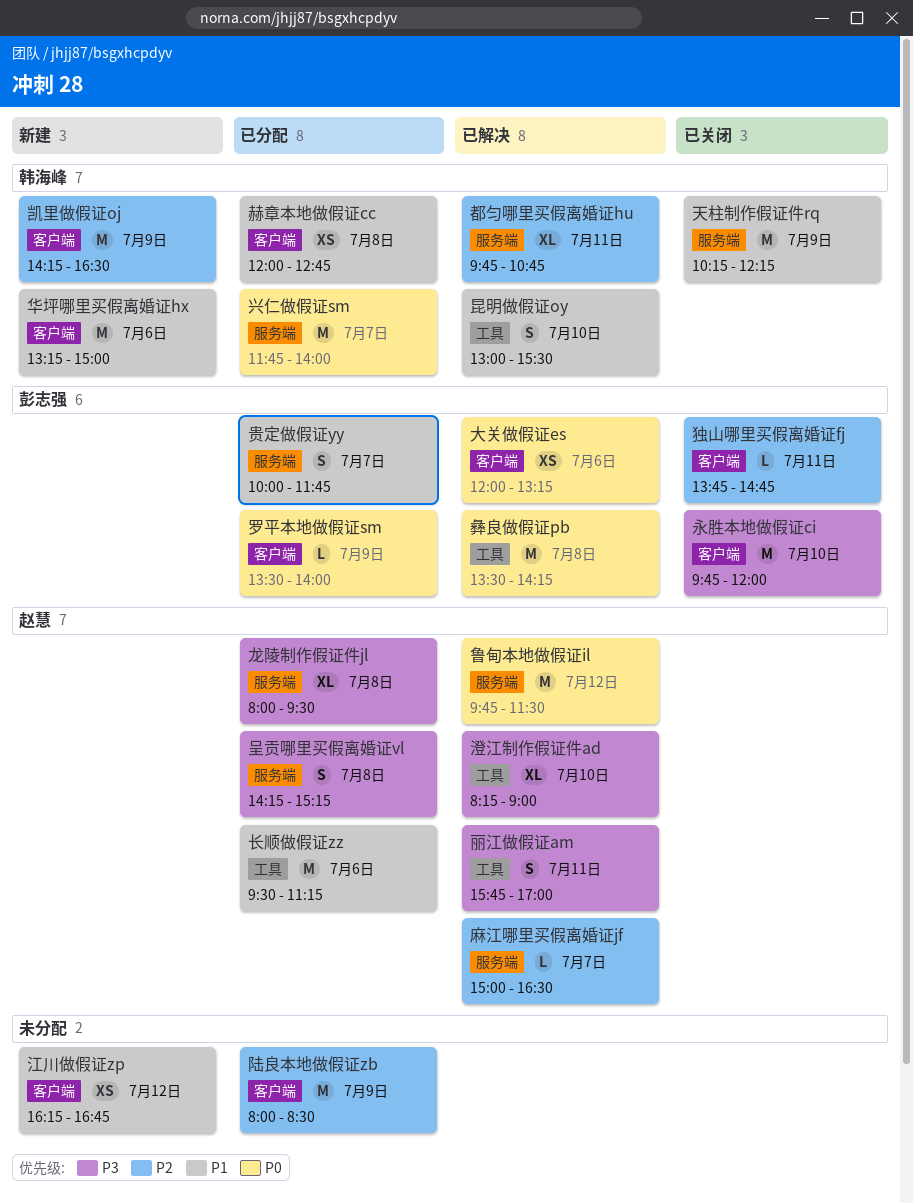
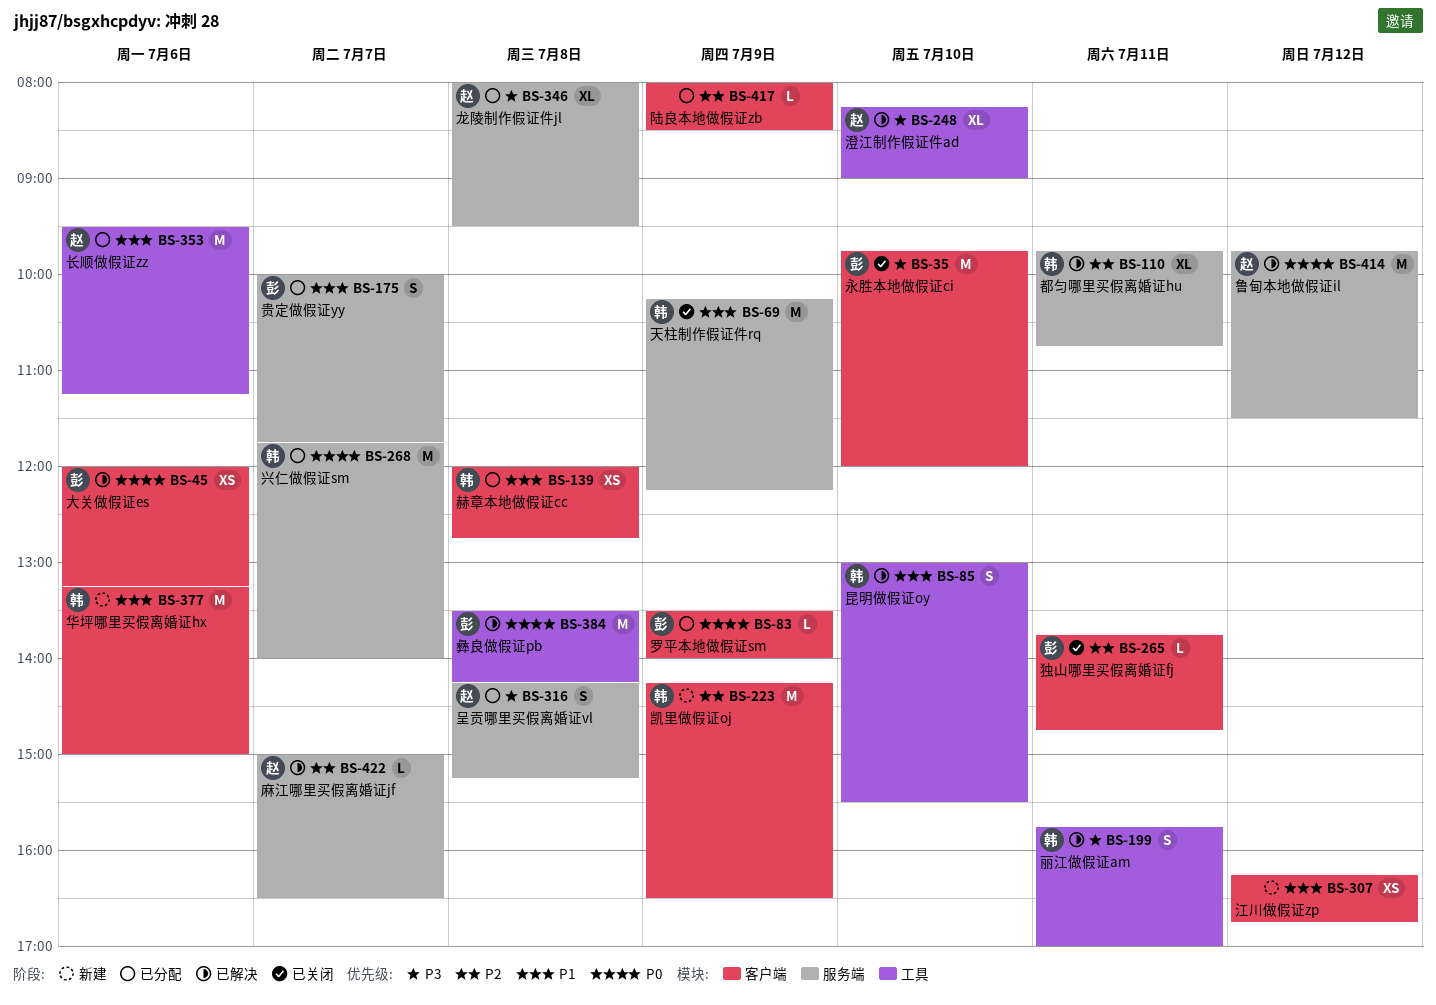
丽江做假证am, owner: 赵慧 -> 韩海峰
陆良本地做假证zb, estimate: M -> L

